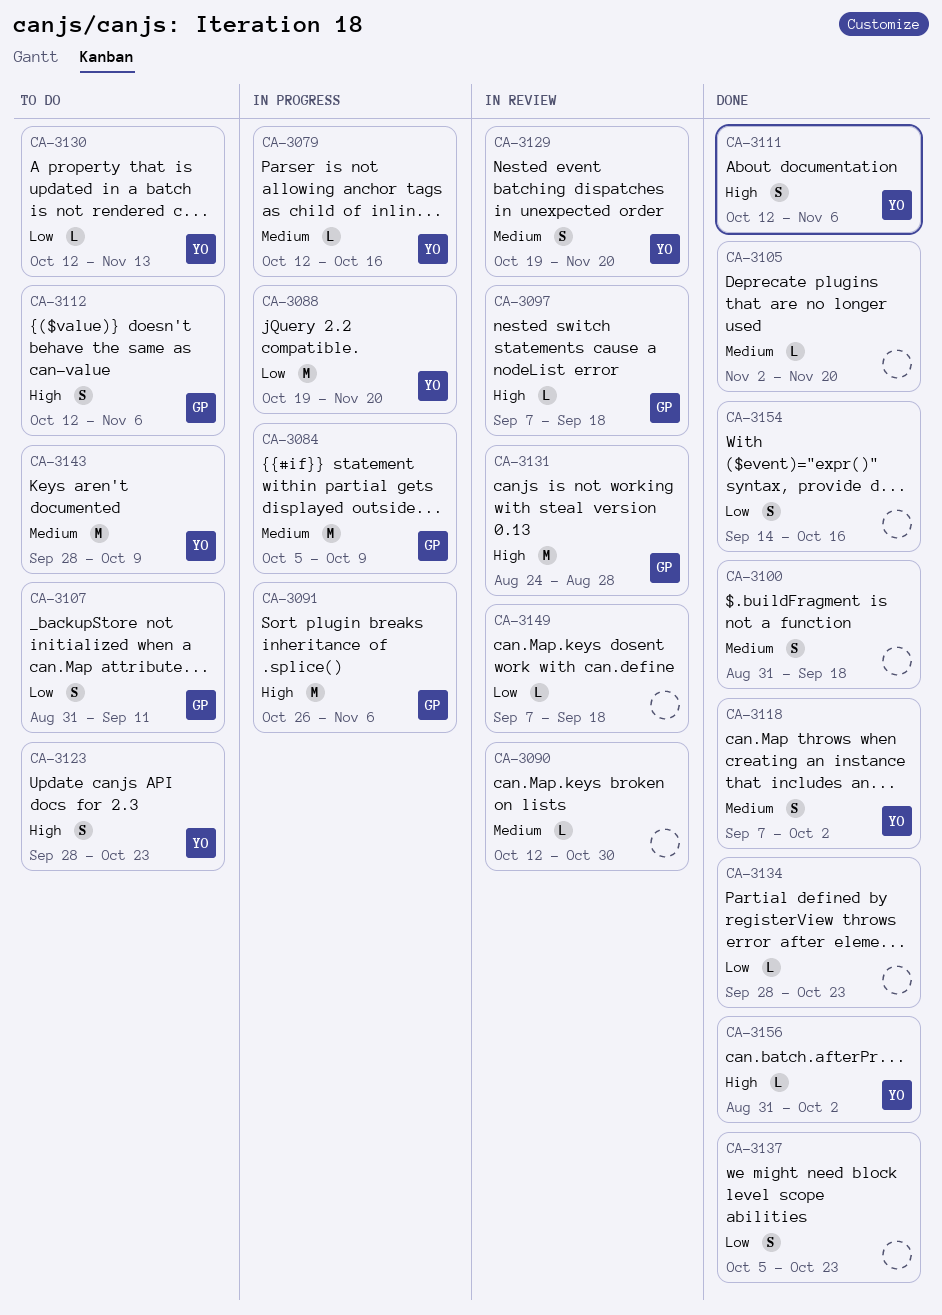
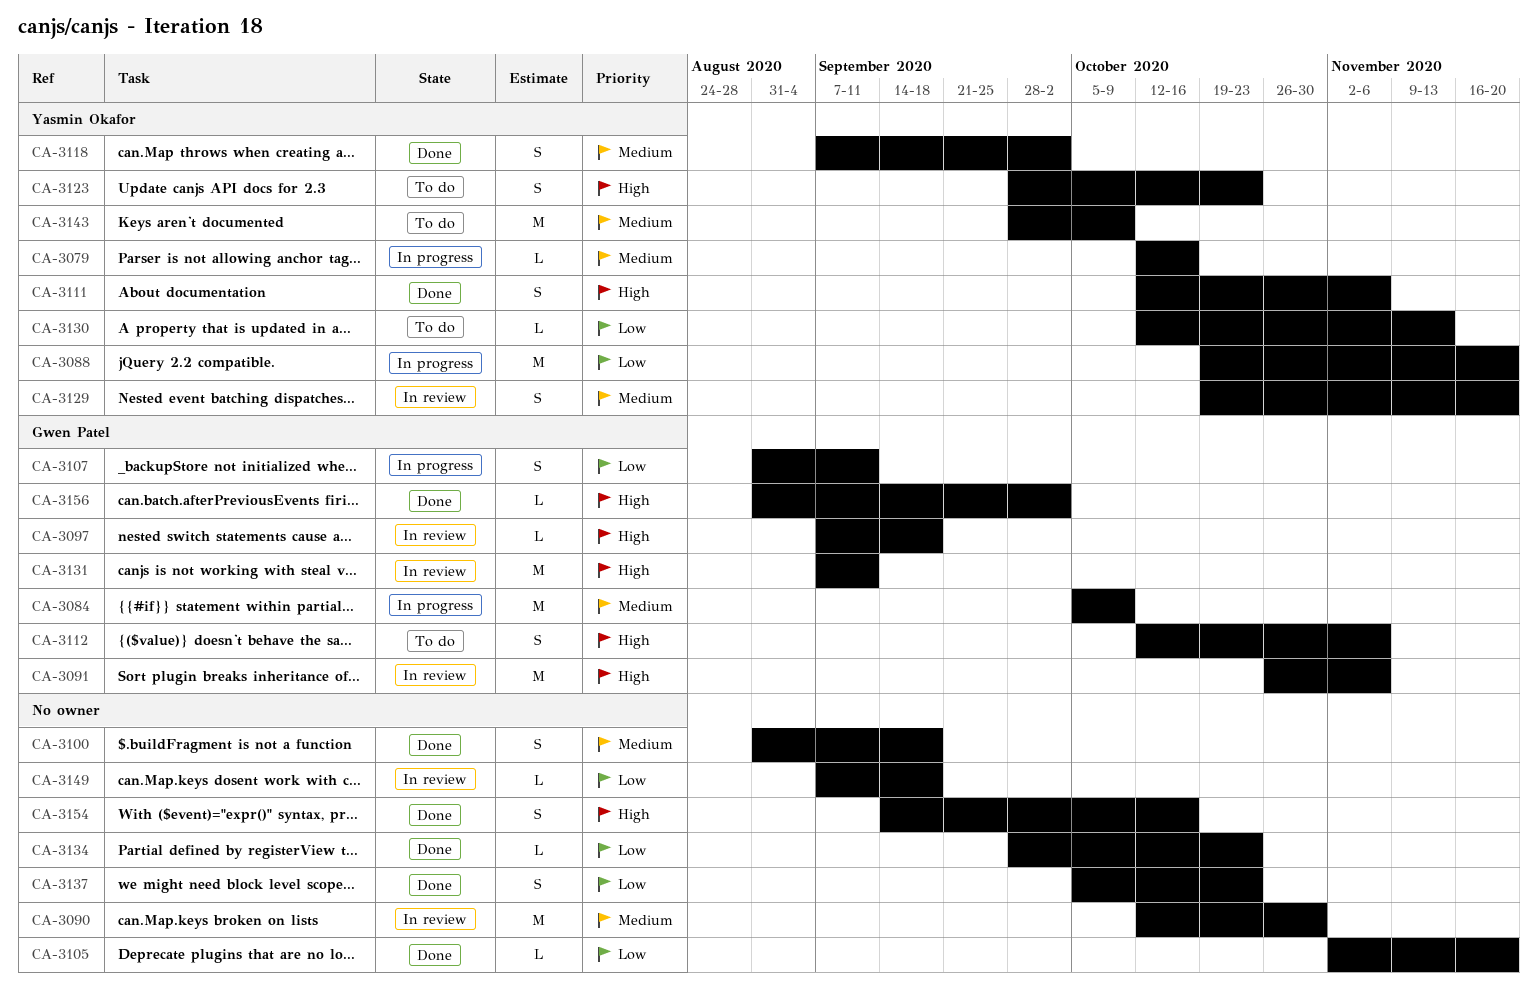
CA-3090, estimate: L -> M
CA-3091, status: In progress -> In review
CA-3105, priority: Medium -> Low
CA-3107, status: To do -> In progress
CA-3131, start: Aug 24 -> Sep 7
CA-3131, due: Aug 28 -> Sep 11
CA-3154, priority: Low -> High
CA-3156, owner: Yasmin Okafor -> Gwen Patel

